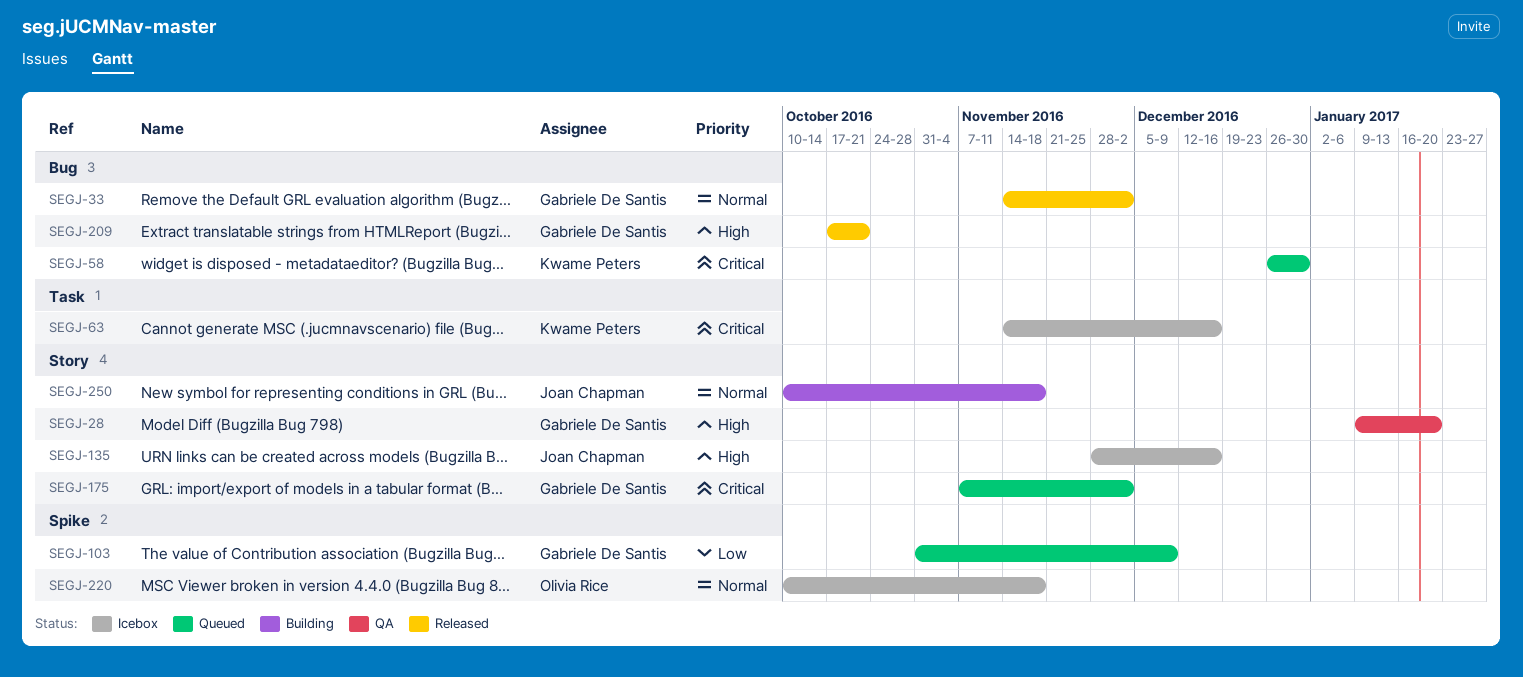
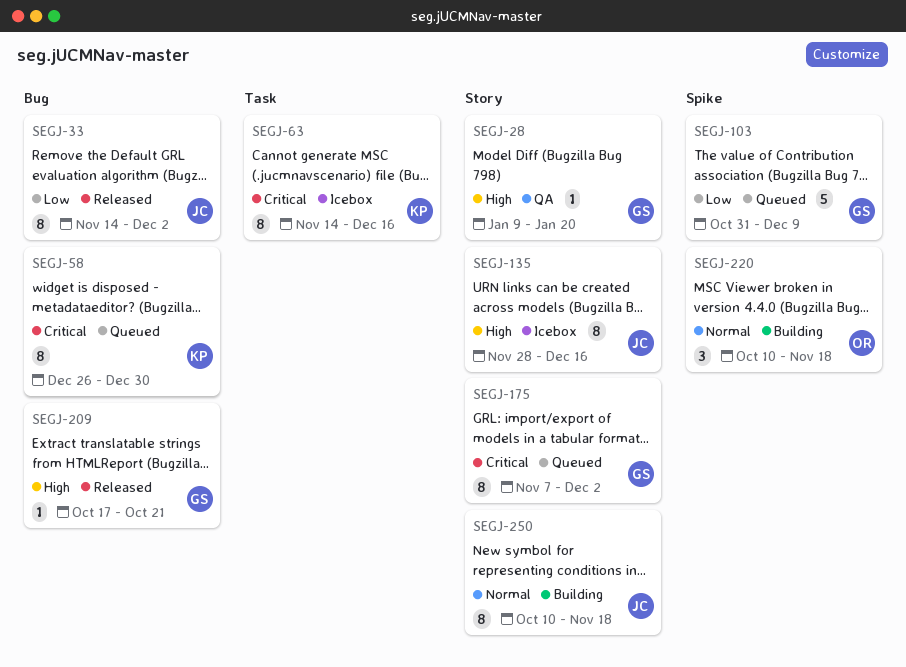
SEGJ-33, owner: Gabriele De Santis -> Joan Chapman
SEGJ-33, priority: Normal -> Low
SEGJ-220, status: Icebox -> Building

